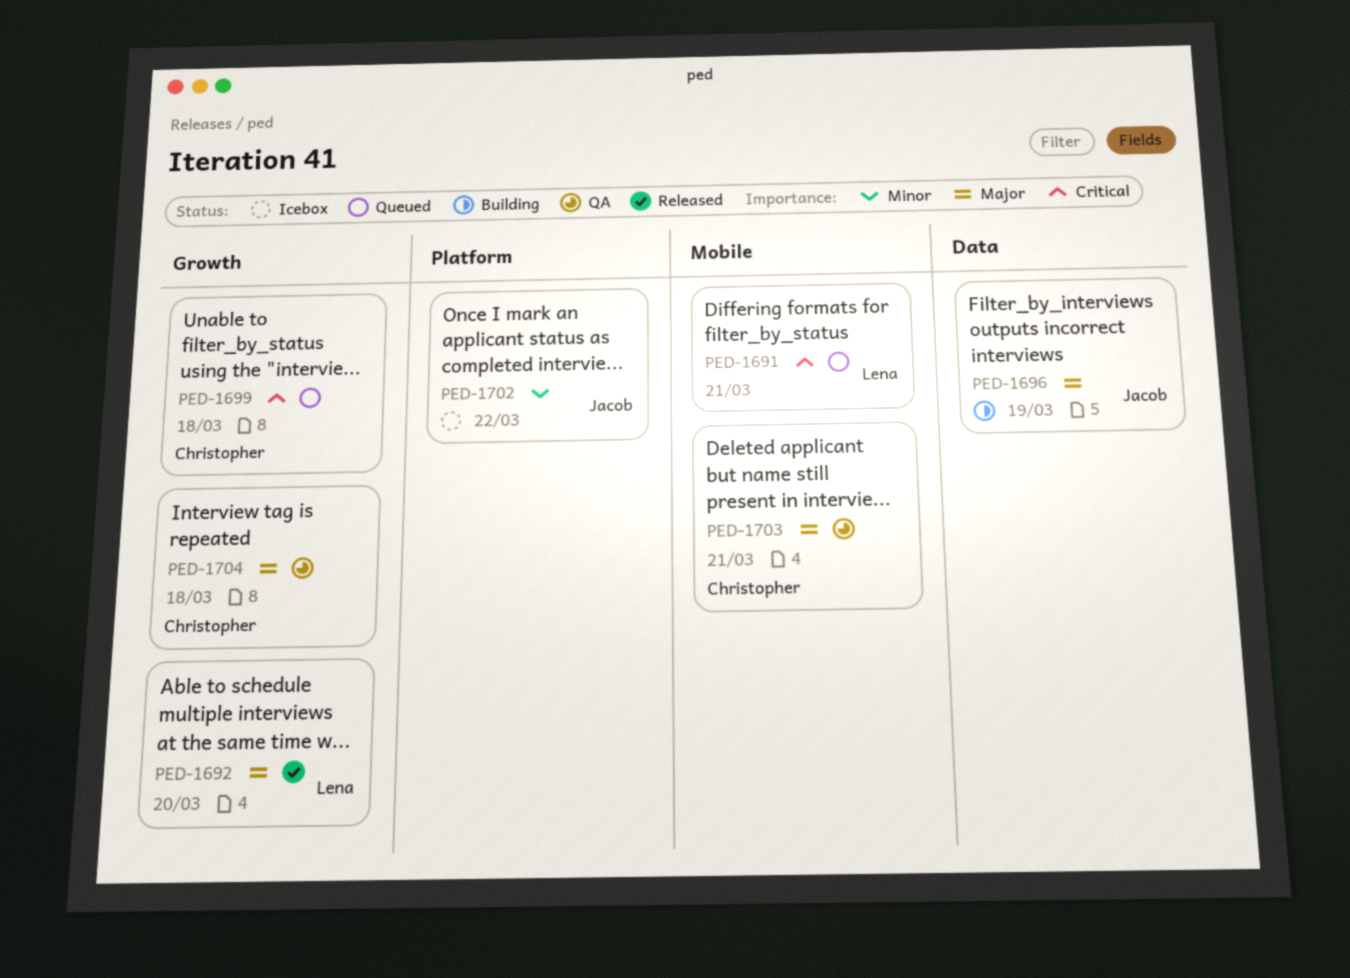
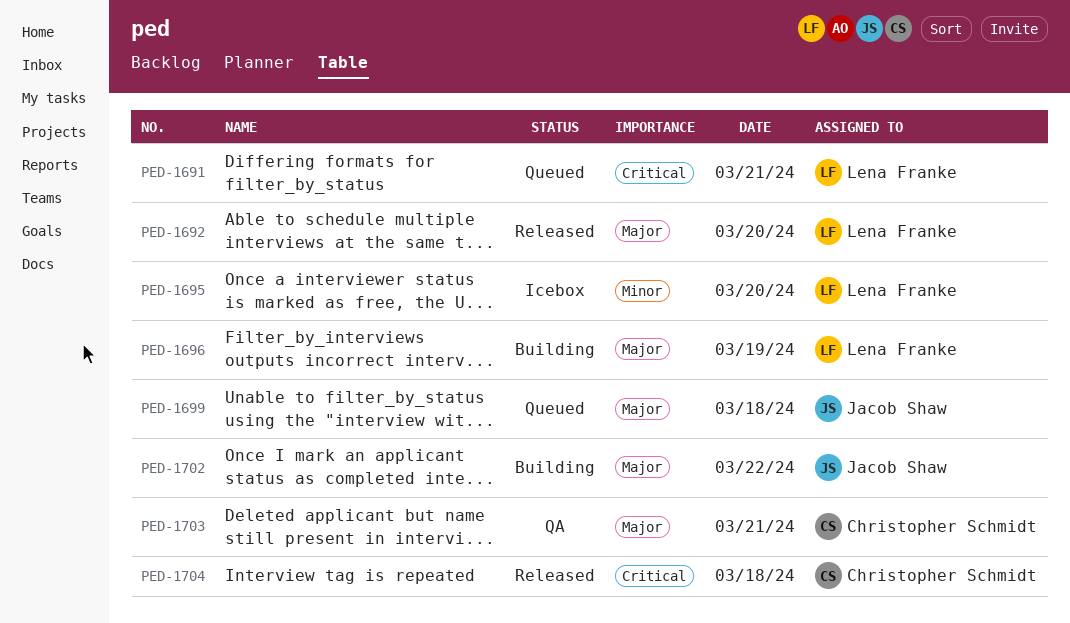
PED-1695: none -> present
PED-1696, owner: Jacob Shaw -> Lena Franke
PED-1699, owner: Christopher Schmidt -> Jacob Shaw
PED-1699, priority: Critical -> Major
PED-1702, status: Icebox -> Building
PED-1702, priority: Minor -> Major
PED-1704, status: QA -> Released
PED-1704, priority: Major -> Critical

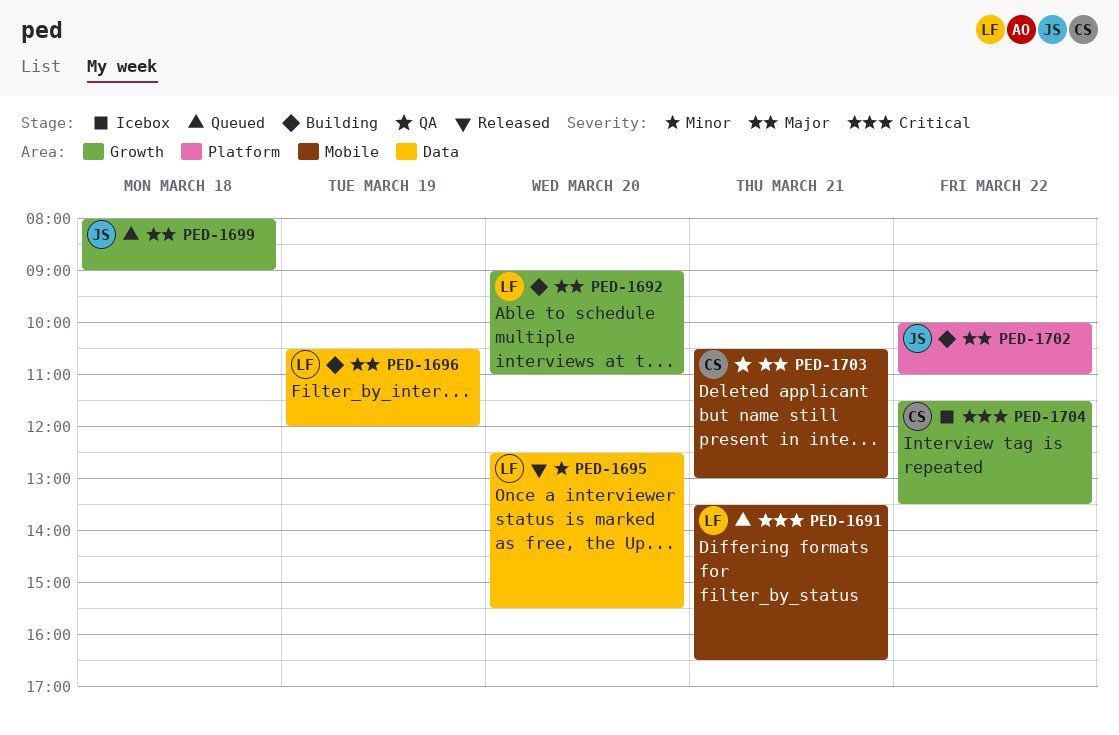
PED-1692, status: Released -> Building
PED-1695, status: Icebox -> Released
PED-1704, status: Released -> Icebox
PED-1704, day: Mar 18 -> Mar 22

